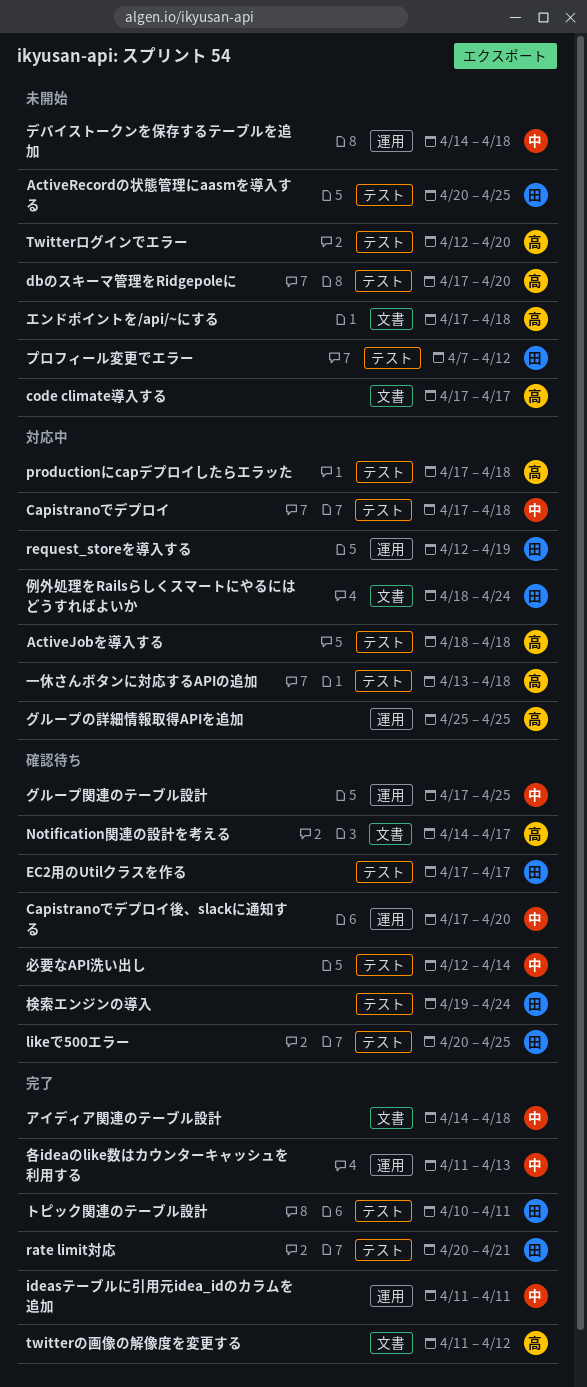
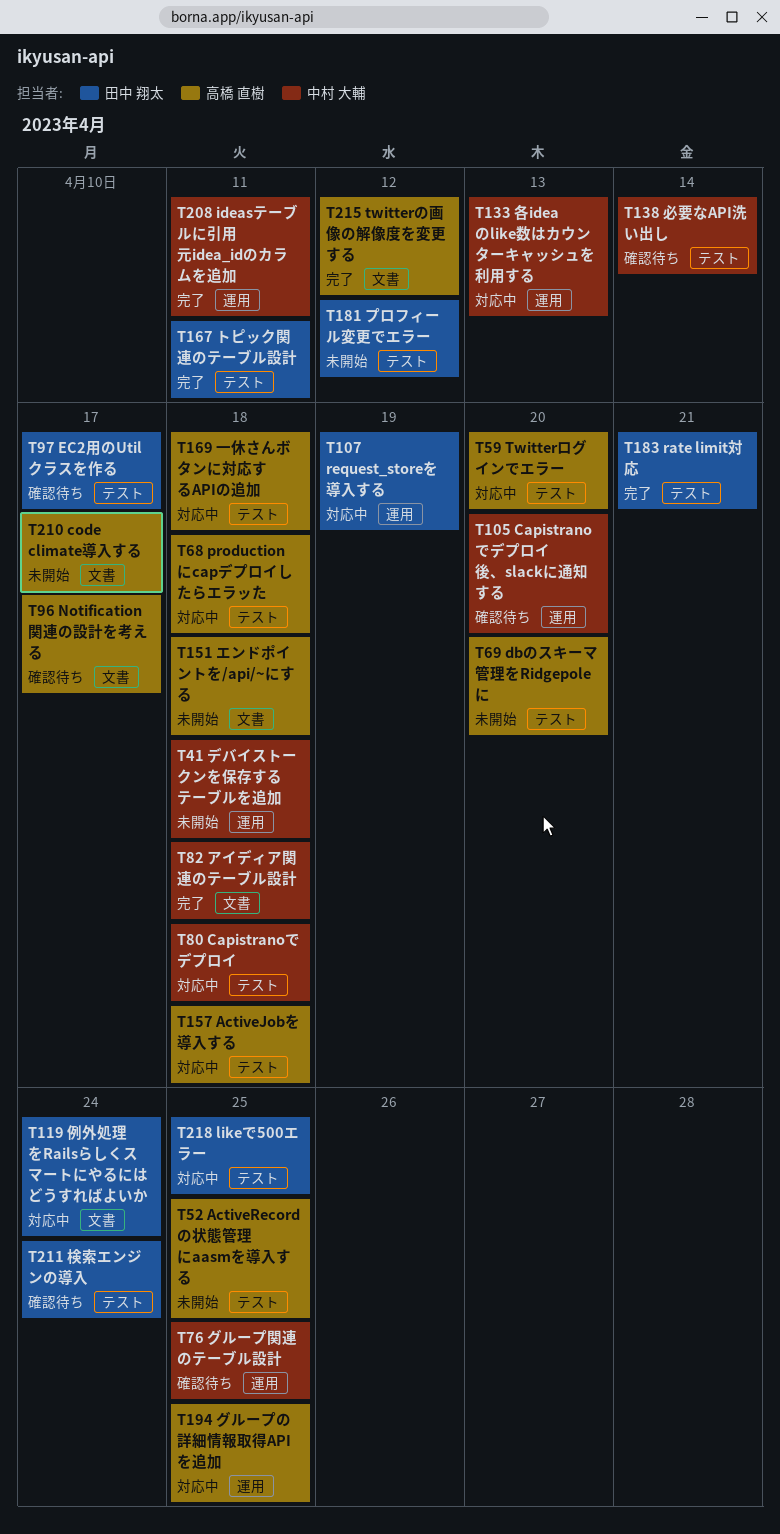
ActiveRecordの状態管理にaasmを導入する, owner: 田中 翔太 -> 高橋 直樹
likeで500エラー, status: 確認待ち -> 対応中
Twitterログインでエラー, status: 未開始 -> 対応中
各ideaのlike数はカウンターキャッシュを利用する, status: 完了 -> 対応中

